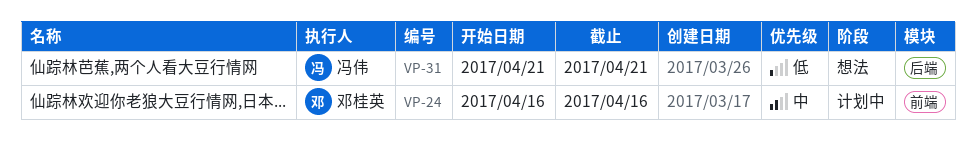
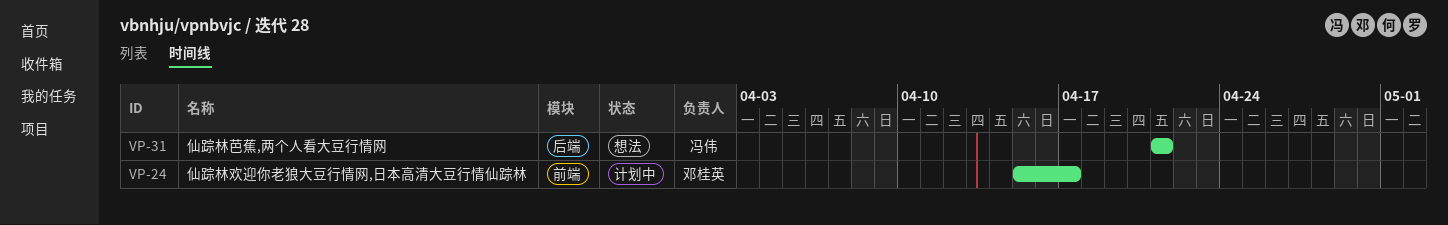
VP-24, start: Apr 16 -> Apr 15
VP-24, due: Apr 16 -> Apr 17

